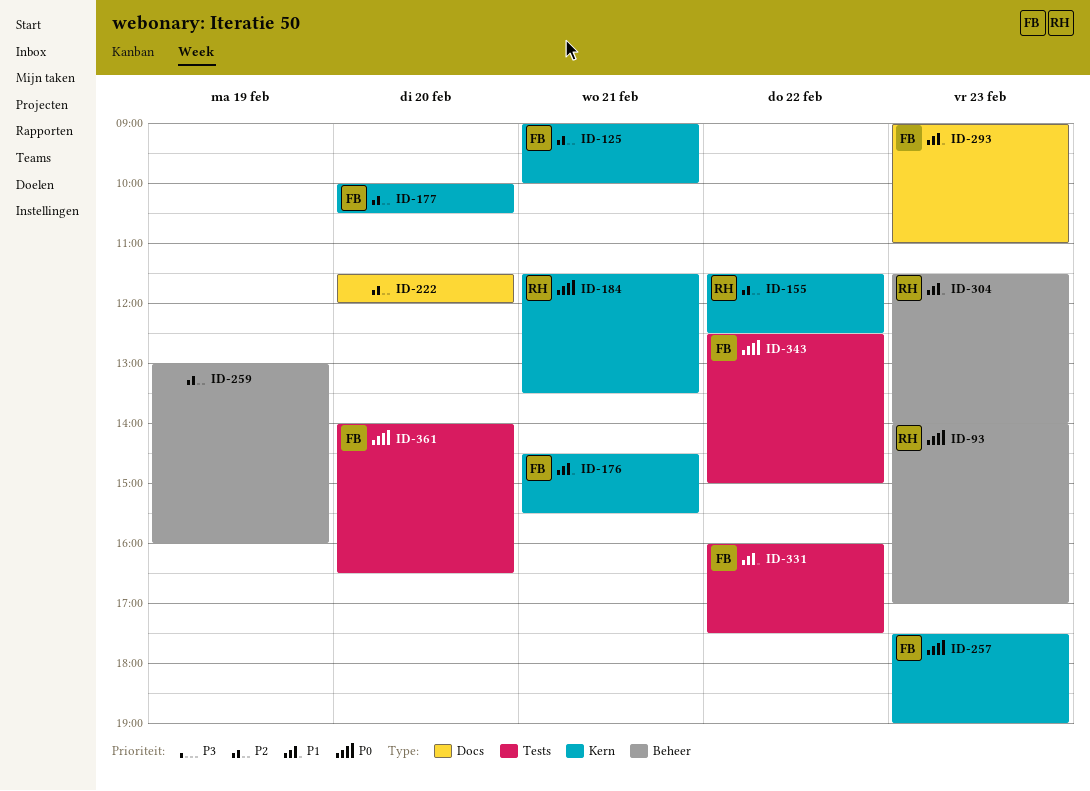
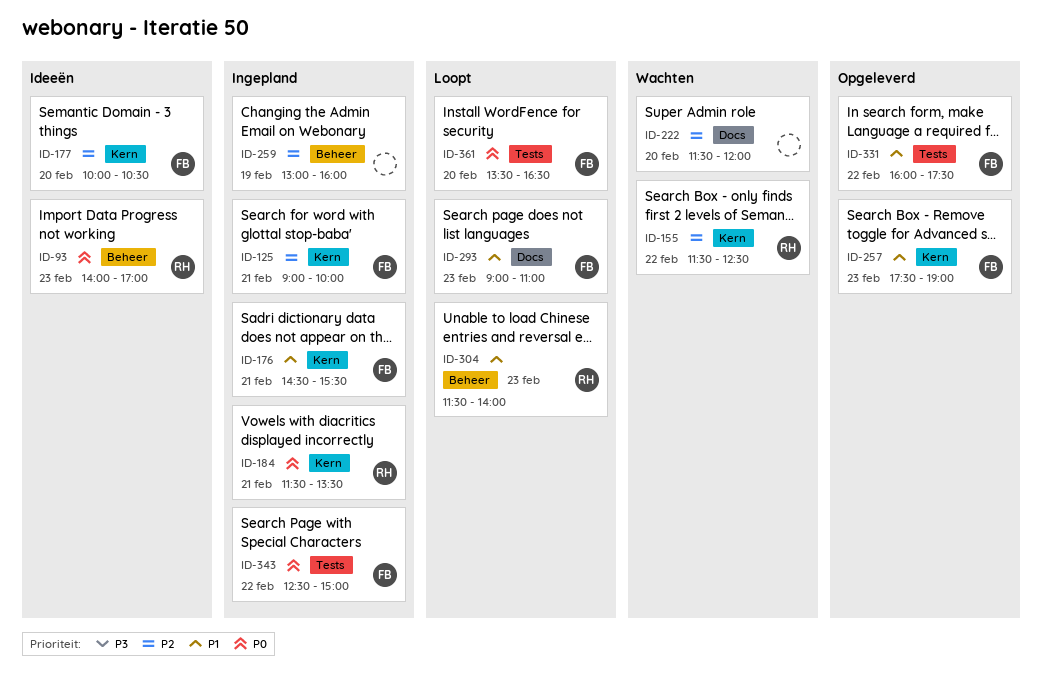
ID-257, priority: P0 -> P1
ID-361, begins: 14:00 -> 13:30

